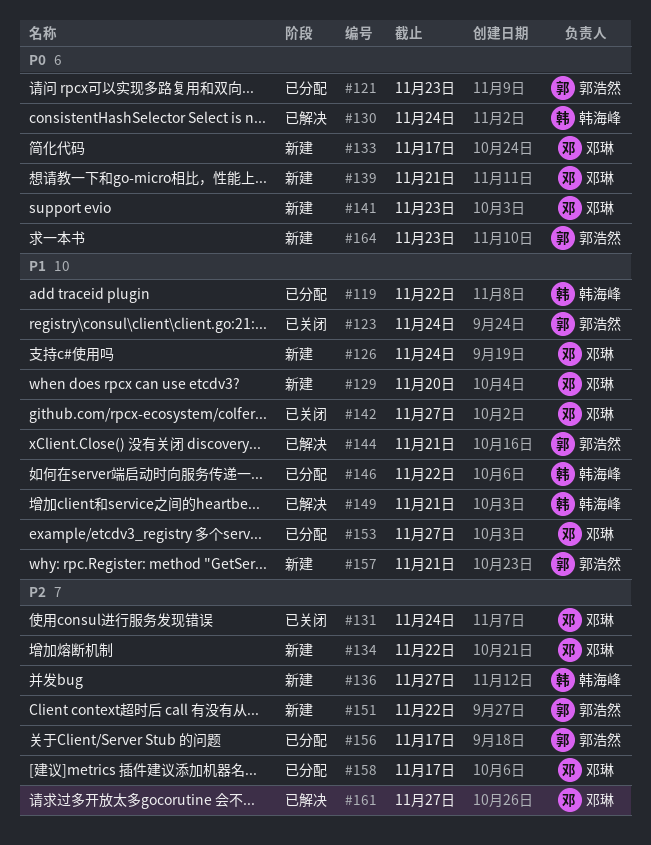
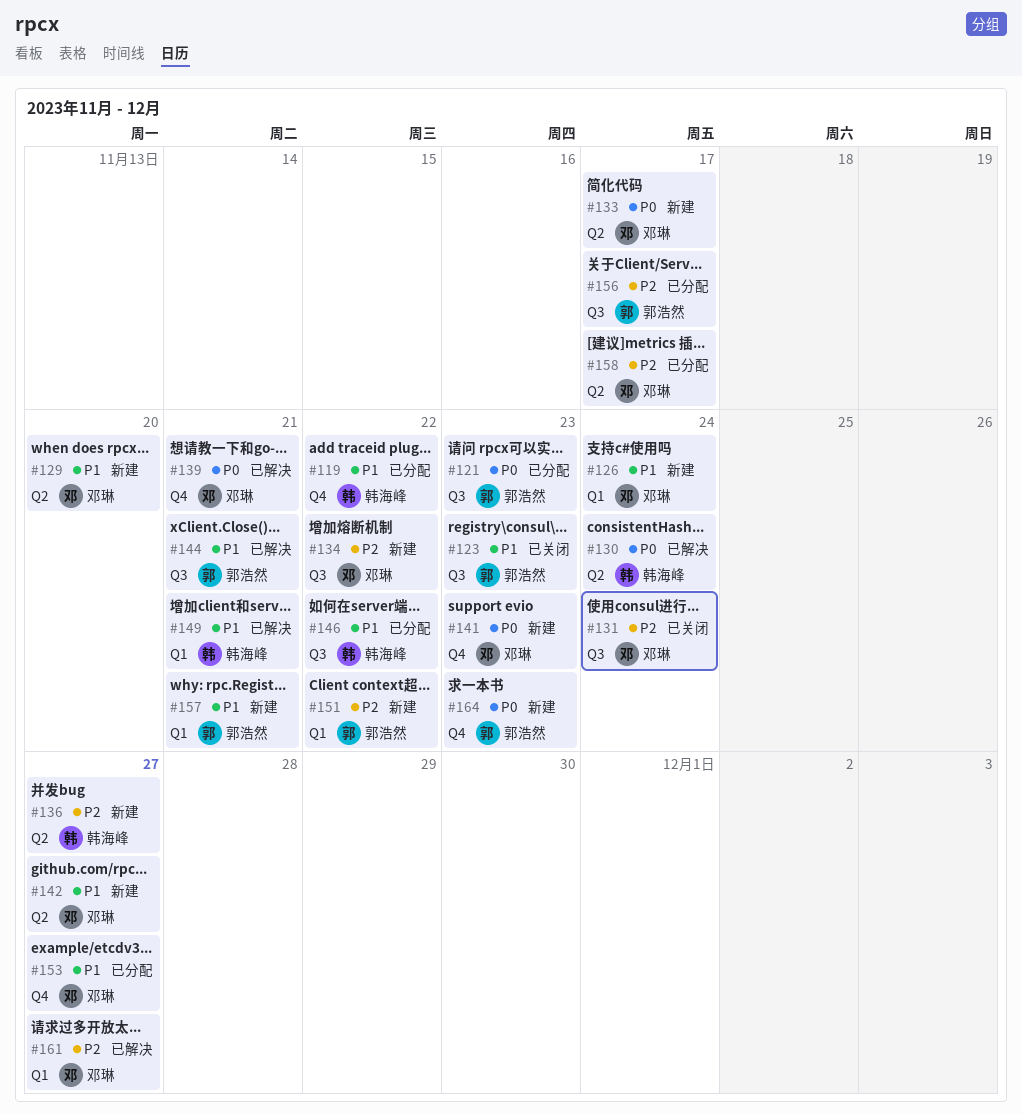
#123, due: Nov 24 -> Nov 23
#139, status: 新建 -> 已解决
#142, status: 已关闭 -> 新建

